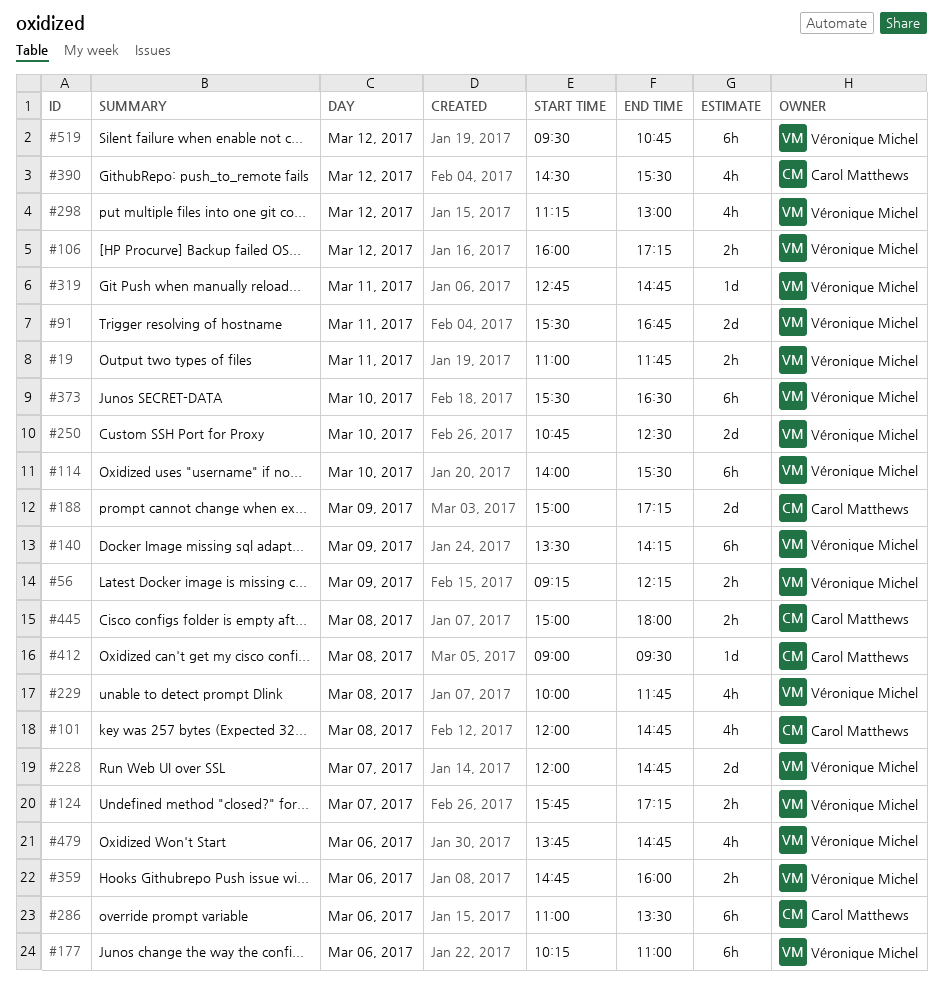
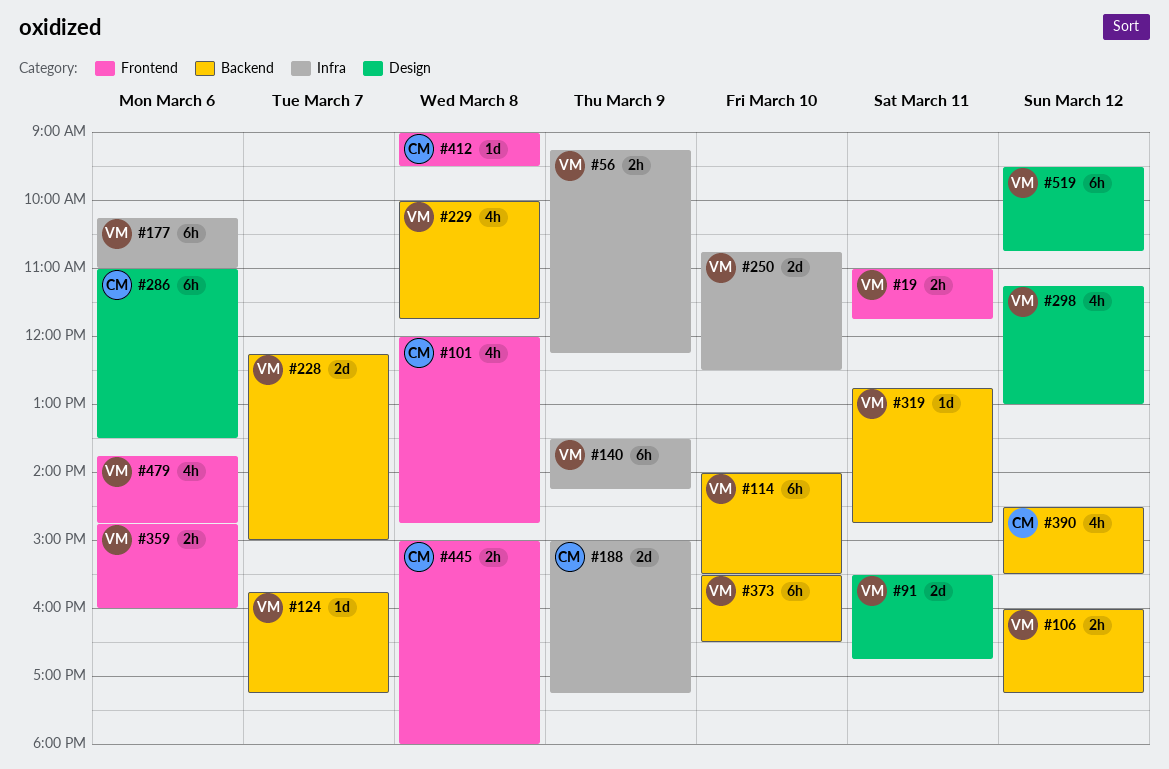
#124, estimate: 2h -> 1d
#228, begins: 12:00 -> 12:15
#228, ends: 14:45 -> 15:00

